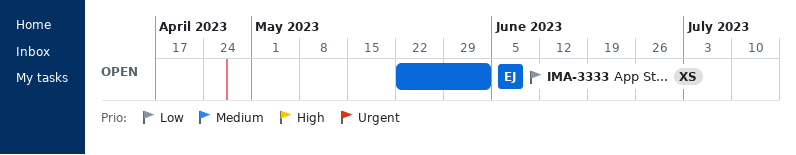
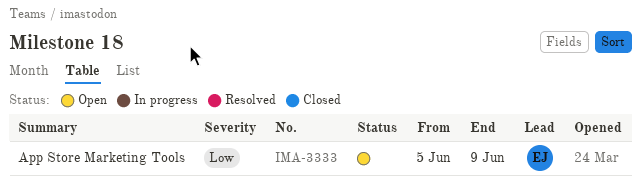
IMA-3333, start: May 22 -> Jun 5
IMA-3333, due: Jun 2 -> Jun 9

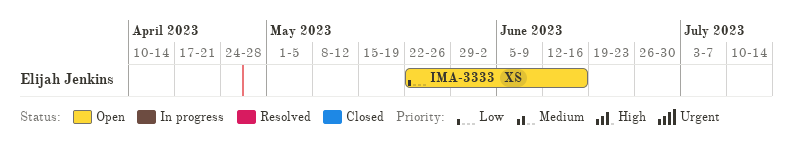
IMA-3333, start: Jun 5 -> May 22
IMA-3333, due: Jun 9 -> Jun 16

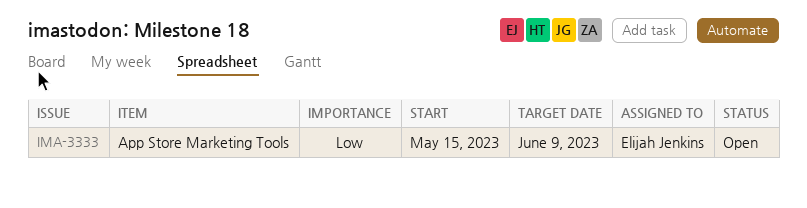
IMA-3333, start: May 22 -> May 15
IMA-3333, due: Jun 16 -> Jun 9

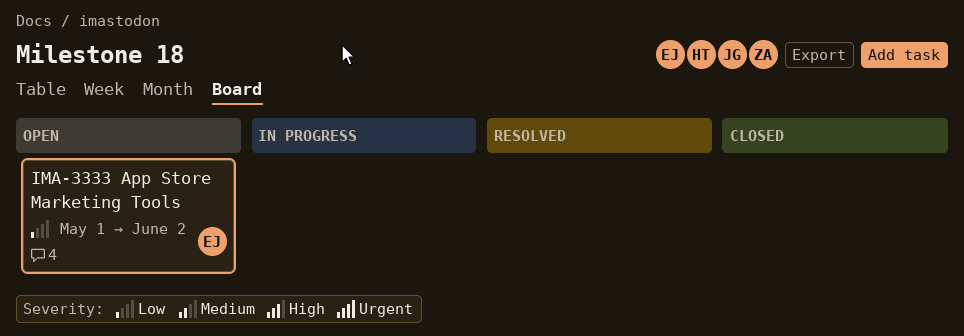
IMA-3333, start: May 15 -> May 1
IMA-3333, due: Jun 9 -> Jun 2

